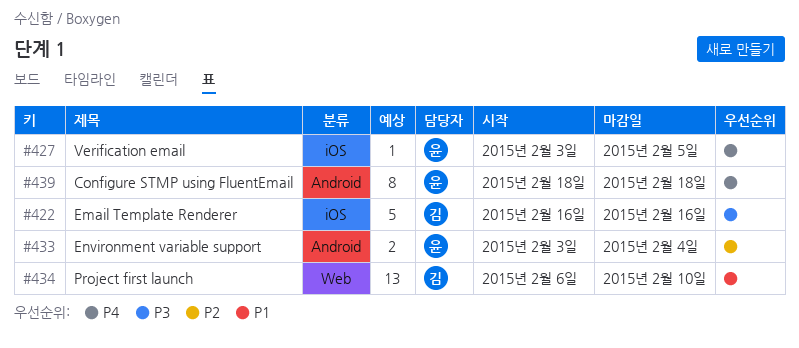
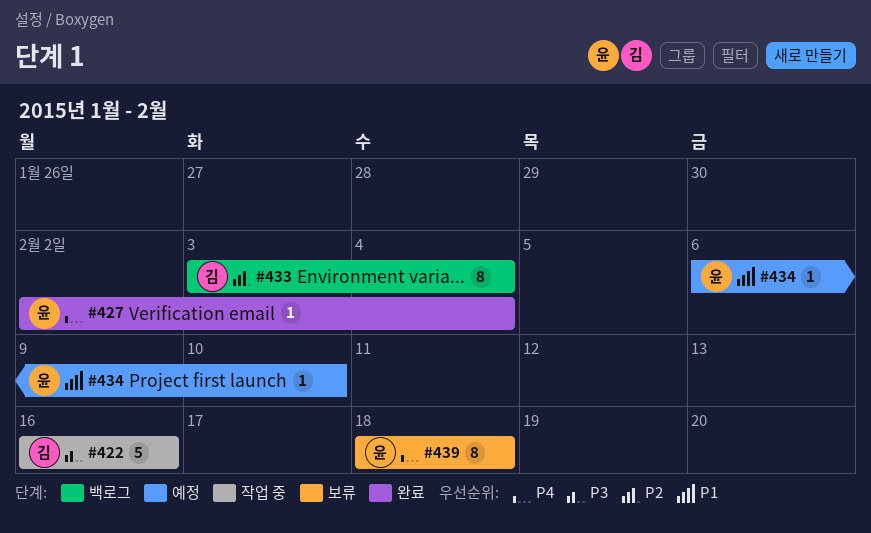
#427, start: Feb 3 -> Feb 2
#427, due: Feb 5 -> Feb 4
#433, owner: 윤 -> 김
#433, estimate: 2 -> 8
#434, owner: 김 -> 윤
#434, estimate: 13 -> 1

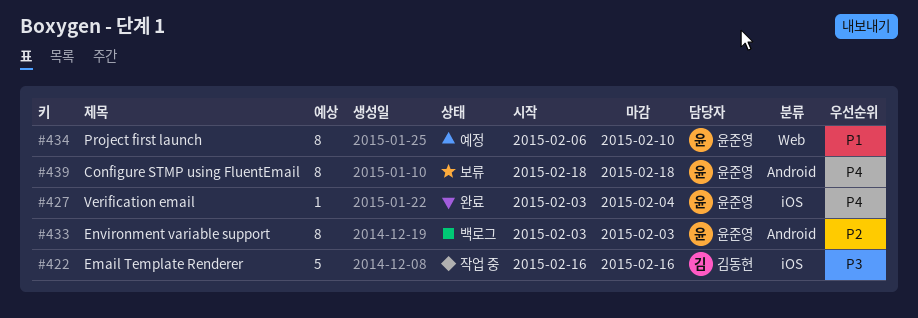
#427, start: Feb 2 -> Feb 3
#433, owner: 김동현 -> 윤준영
#433, due: Feb 4 -> Feb 3
#434, estimate: 1 -> 8

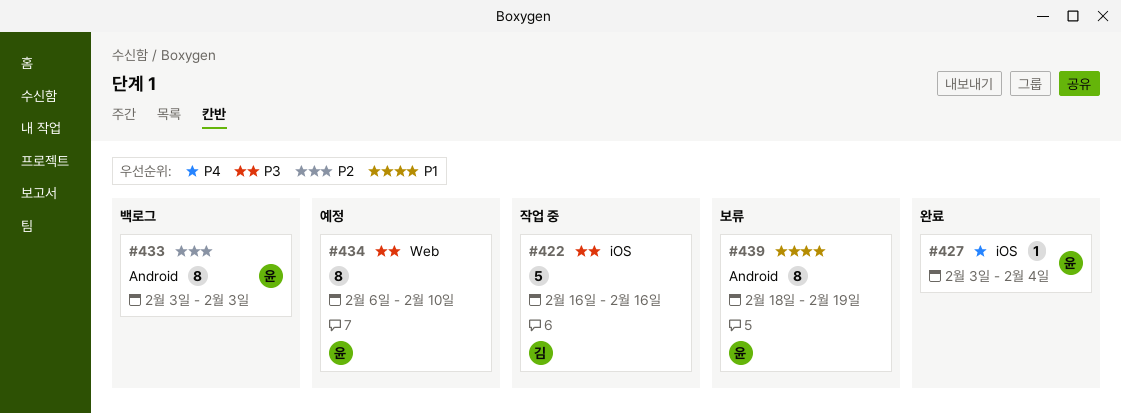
#434, priority: P1 -> P3
#439, priority: P4 -> P1
#439, due: Feb 18 -> Feb 19

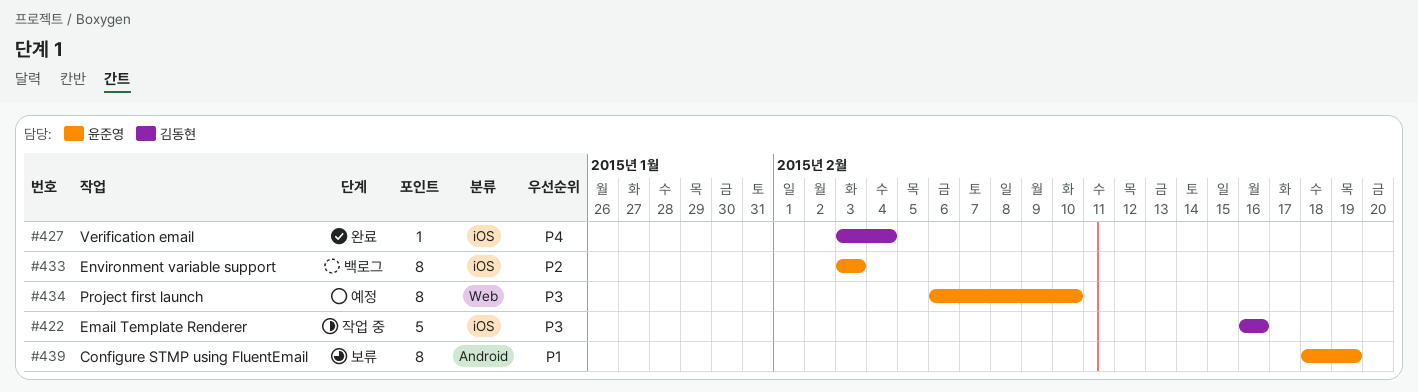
#427, owner: 윤준영 -> 김동현
#433, label: Android -> iOS

